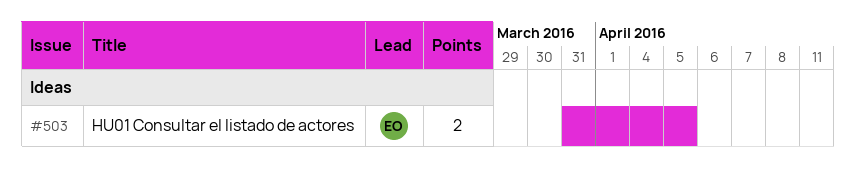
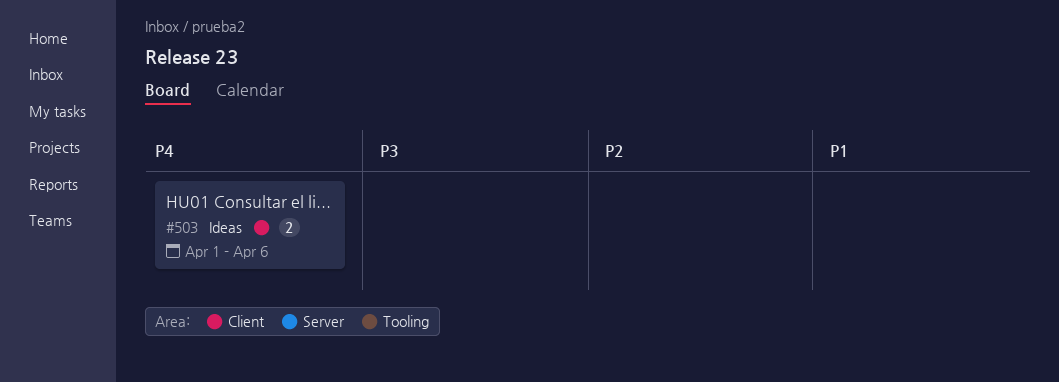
#503, start: Mar 31 -> Apr 1
#503, due: Apr 5 -> Apr 6

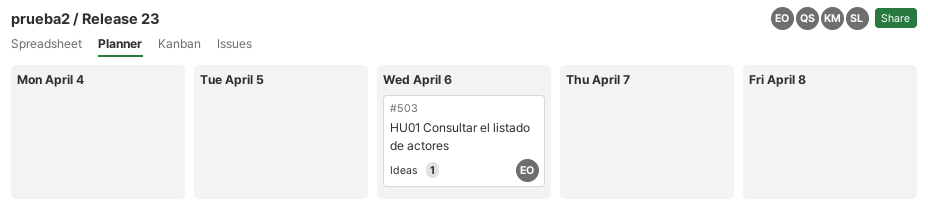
#503, estimate: 2 -> 1

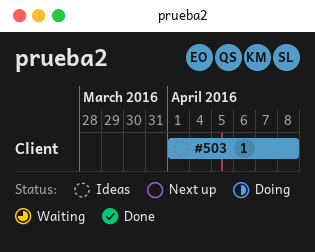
#503, due: Apr 6 -> Apr 8

